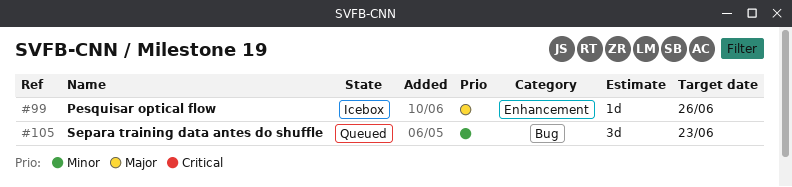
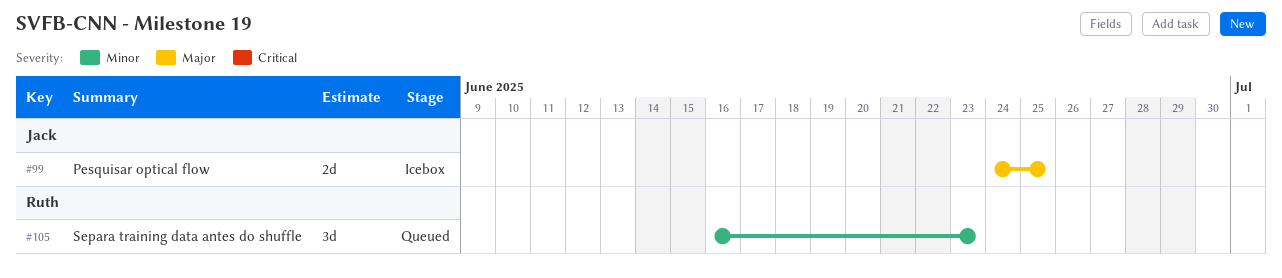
#99, estimate: 1d -> 2d
#99, due: Jun 26 -> Jun 25

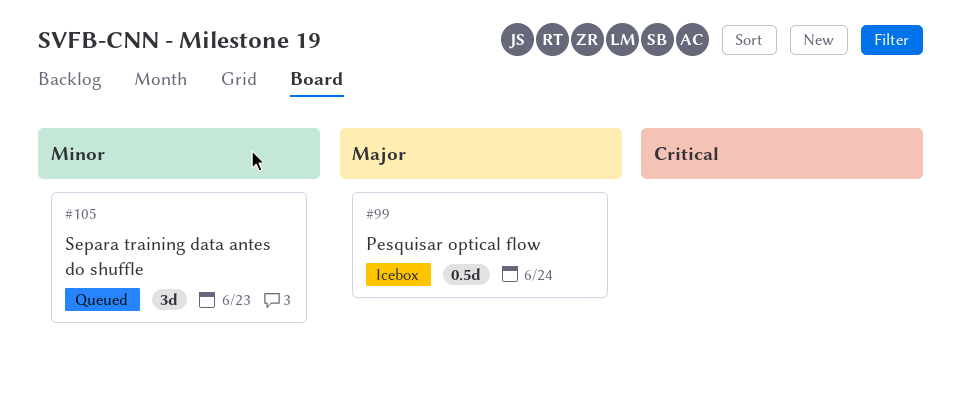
#99, estimate: 2d -> 0.5d
#99, due: Jun 25 -> Jun 24

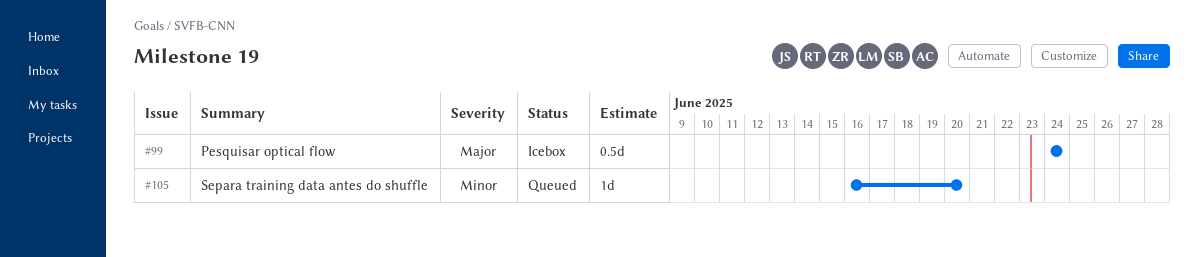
#105, estimate: 3d -> 1d
#105, due: Jun 23 -> Jun 20

